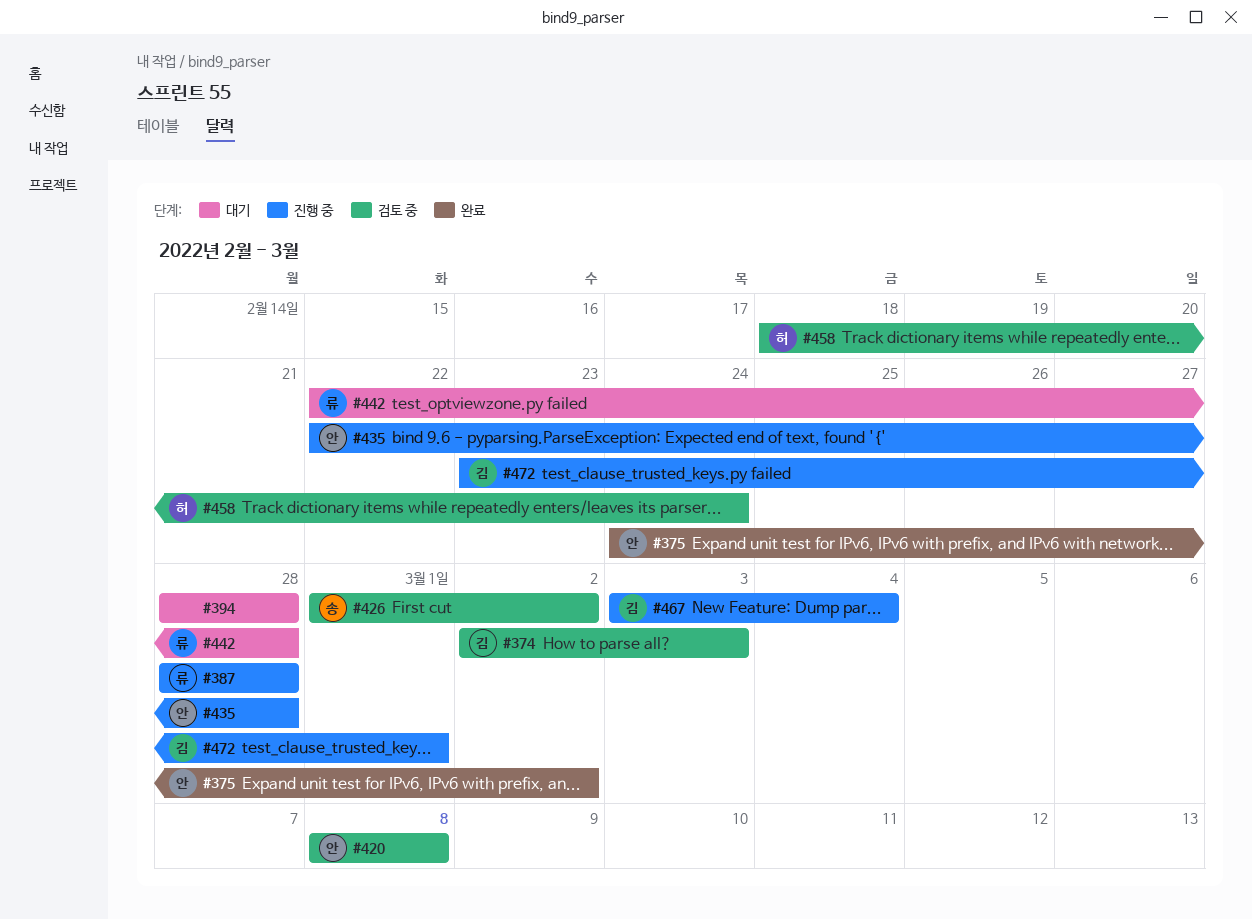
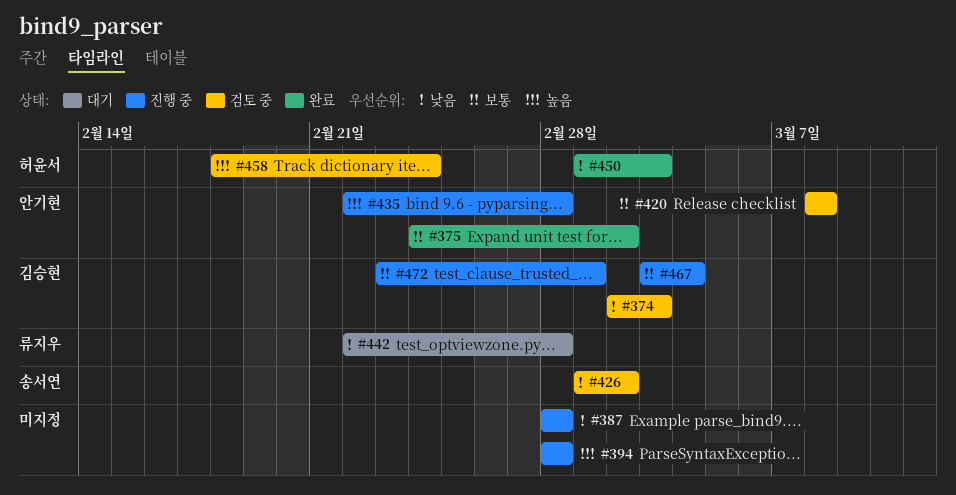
#387, owner: 류지우 -> none
#394, status: 대기 -> 진행 중
#450: none -> present

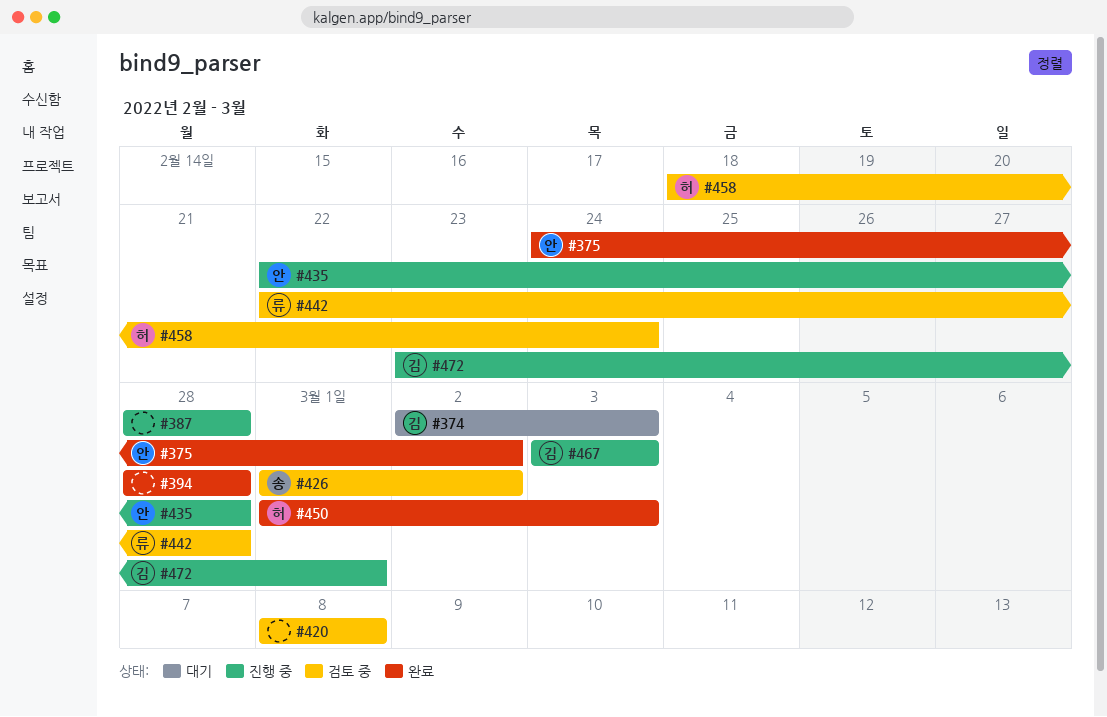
#374, status: 검토 중 -> 대기
#394, status: 진행 중 -> 완료
#420, owner: 안기현 -> none
#442, status: 대기 -> 검토 중
#467, due: Mar 4 -> Mar 3

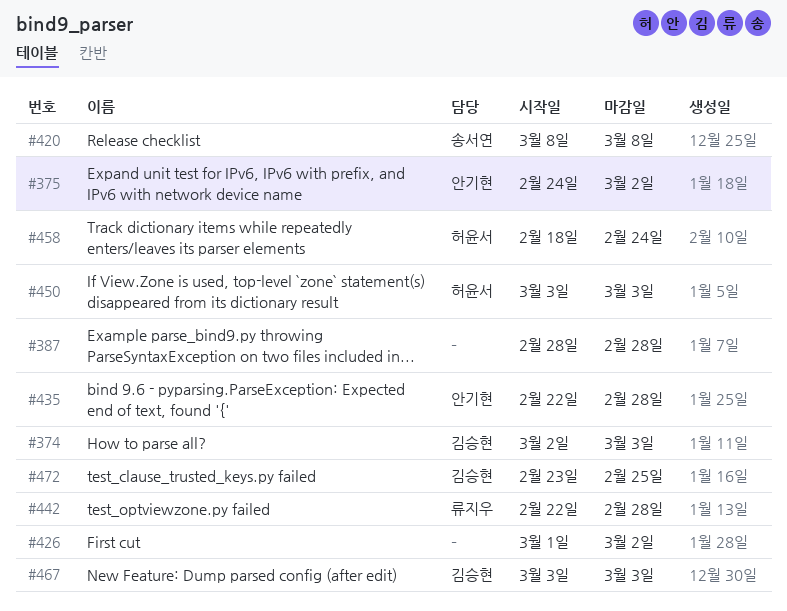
#394: present -> none
#420, owner: none -> 송서연
#426, owner: 송서연 -> none
#450, start: Mar 1 -> Mar 3
#472, due: Mar 1 -> Feb 25

